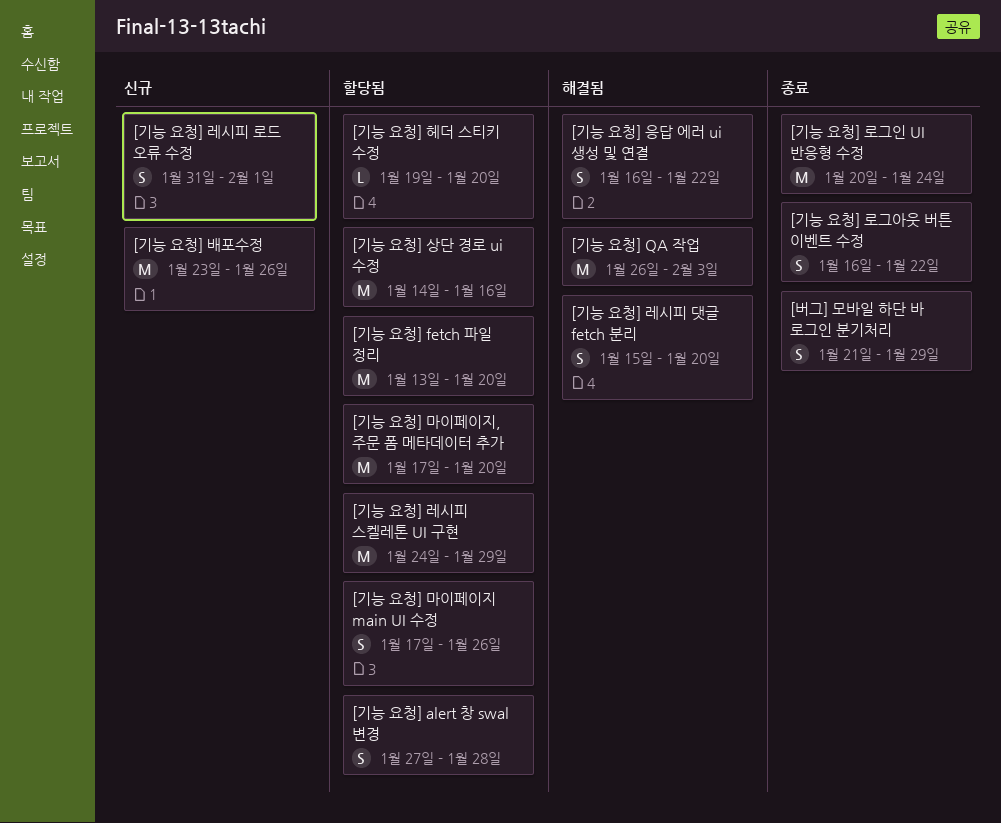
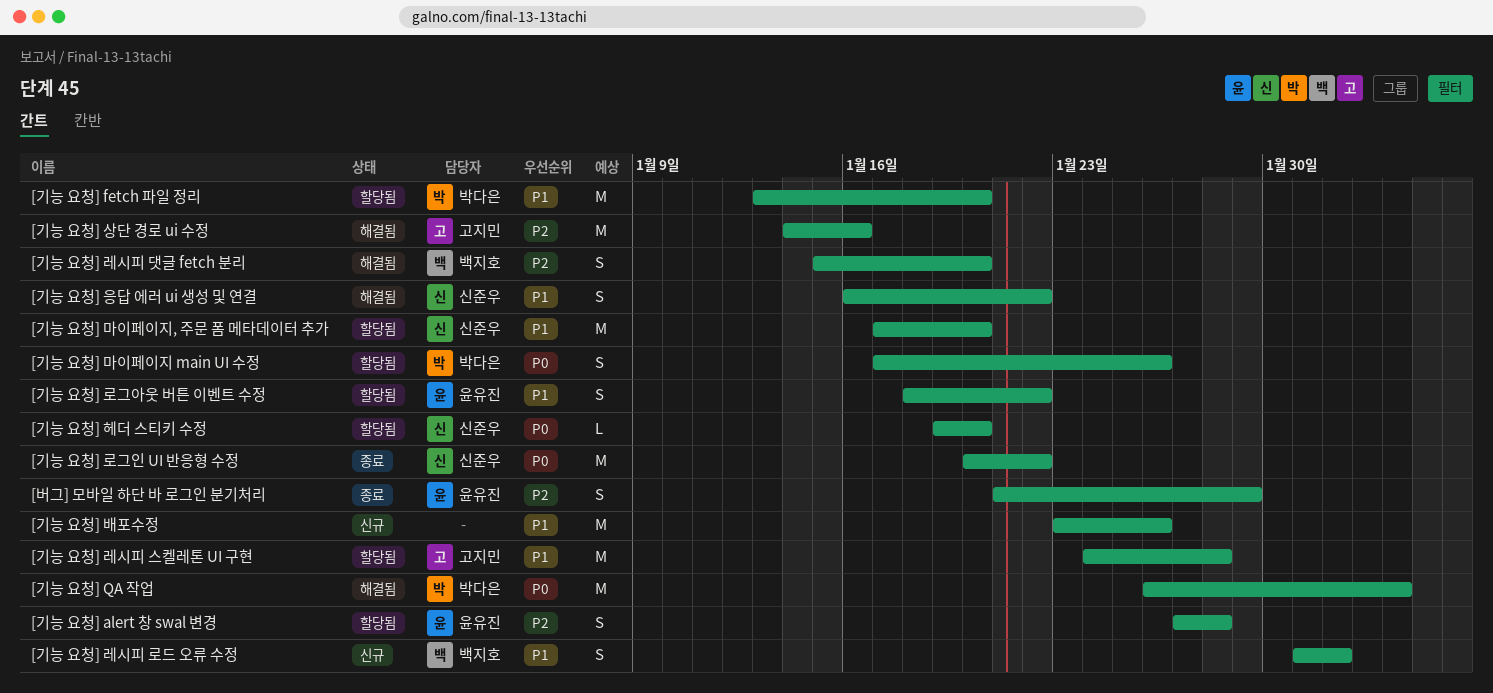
[기능 요청] 레시피 스켈레톤 UI 구현, due: Jan 29 -> Jan 28
[기능 요청] 로그아웃 버튼 이벤트 수정, status: 종료 -> 할당됨
[기능 요청] 로그아웃 버튼 이벤트 수정, start: Jan 16 -> Jan 18
[기능 요청] 로그인 UI 반응형 수정, due: Jan 24 -> Jan 22
[기능 요청] 상단 경로 ui 수정, status: 할당됨 -> 해결됨

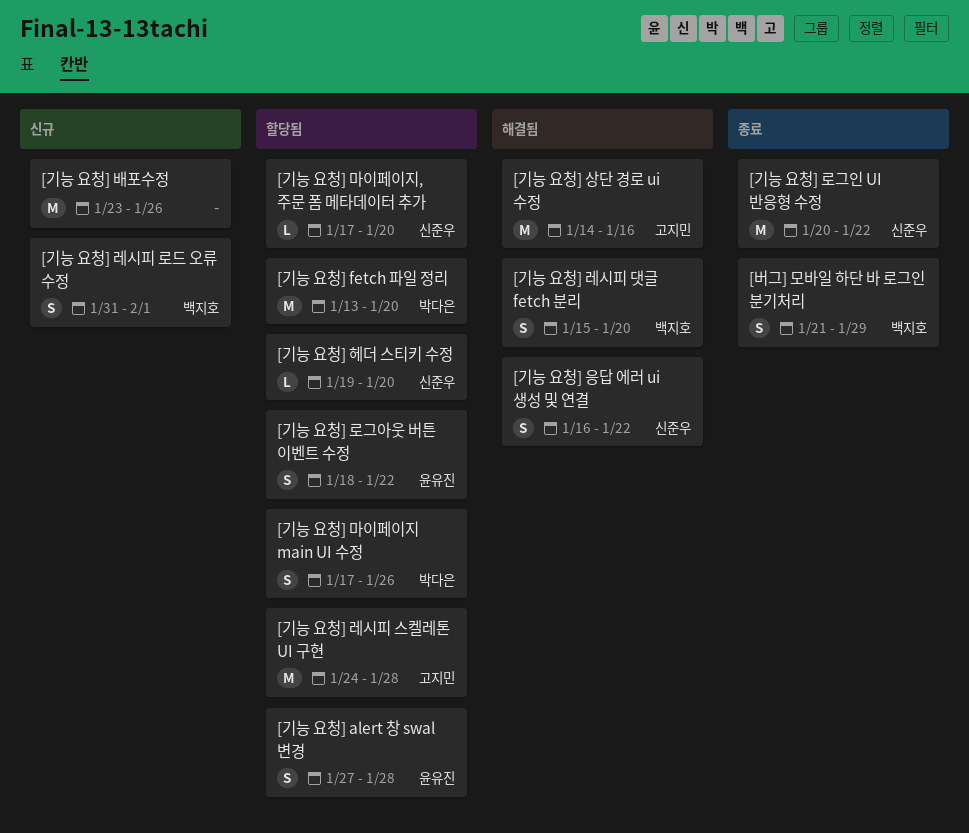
[기능 요청] QA 작업: present -> none
[기능 요청] 마이페이지, 주문 폼 메타데이터 추가, estimate: M -> L
[버그] 모바일 하단 바 로그인 분기처리, owner: 윤유진 -> 백지호

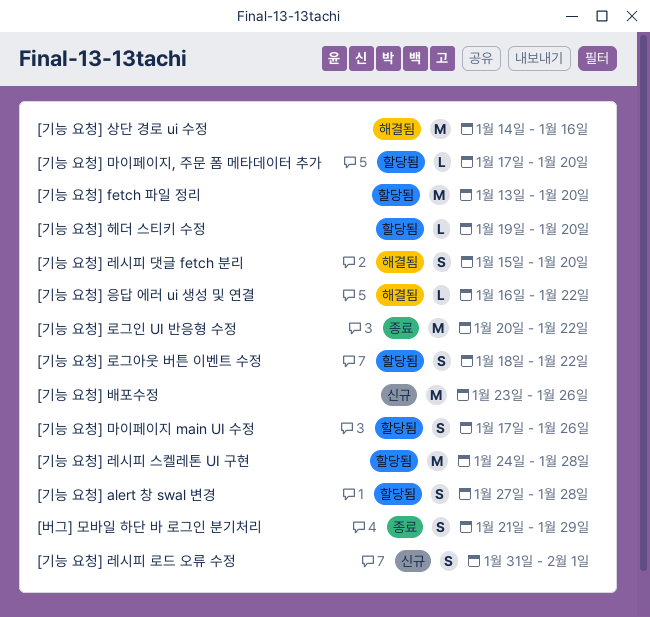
[기능 요청] 응답 에러 ui 생성 및 연결, estimate: S -> L

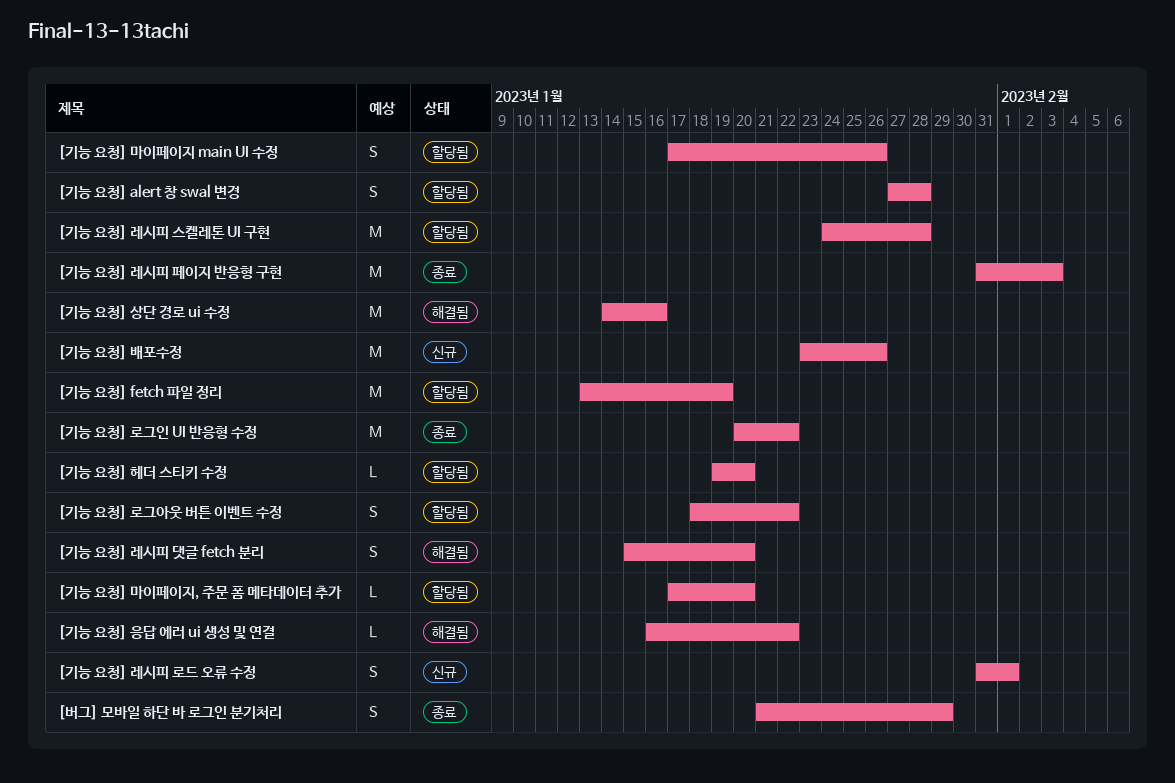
[기능 요청] fetch 파일 정리, due: Jan 20 -> Jan 19
[기능 요청] 레시피 페이지 반응형 구현: none -> present

